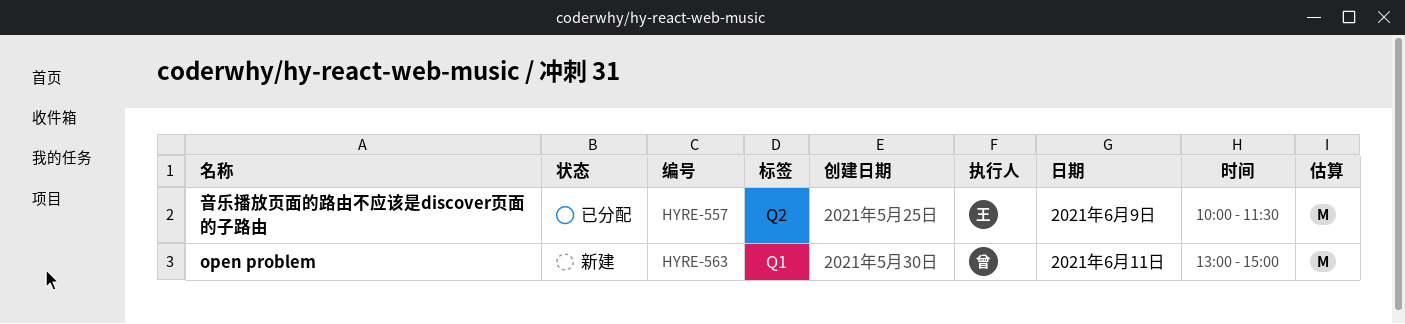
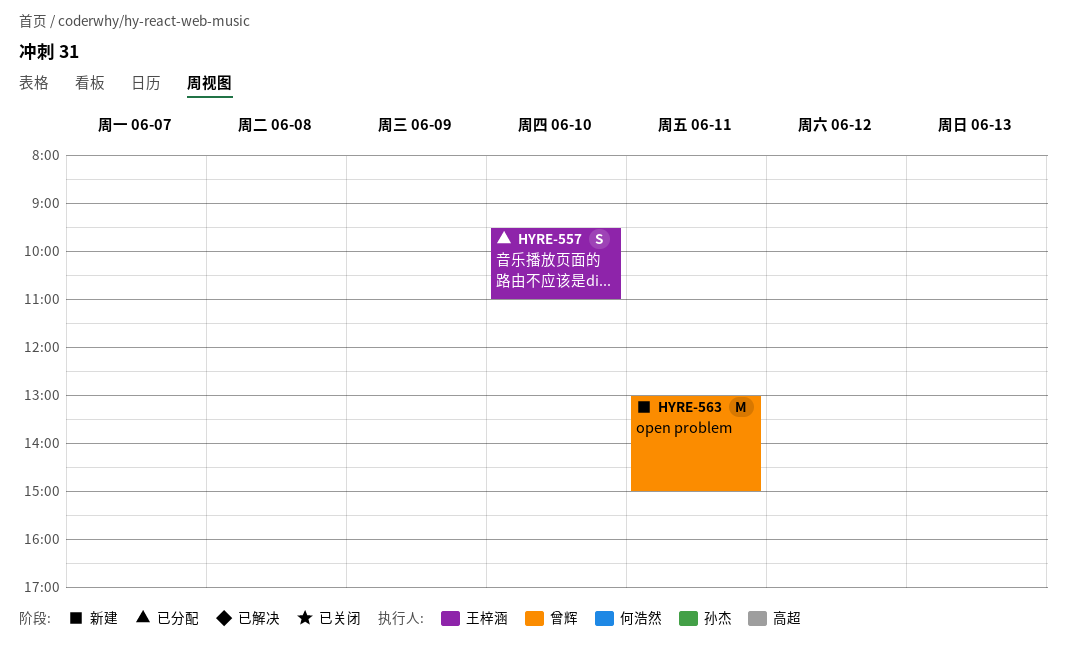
HYRE-557, estimate: M -> S
HYRE-557, day: Jun 9 -> Jun 10
HYRE-557, begins: 10:00 -> 09:30
HYRE-557, ends: 11:30 -> 11:00

